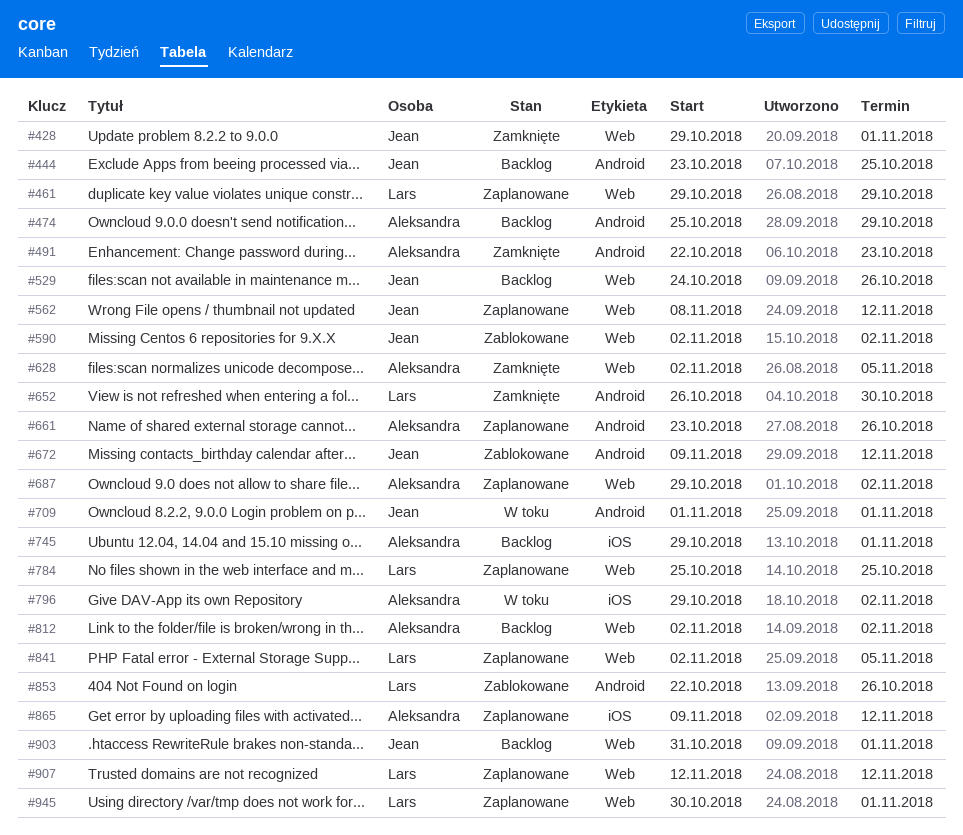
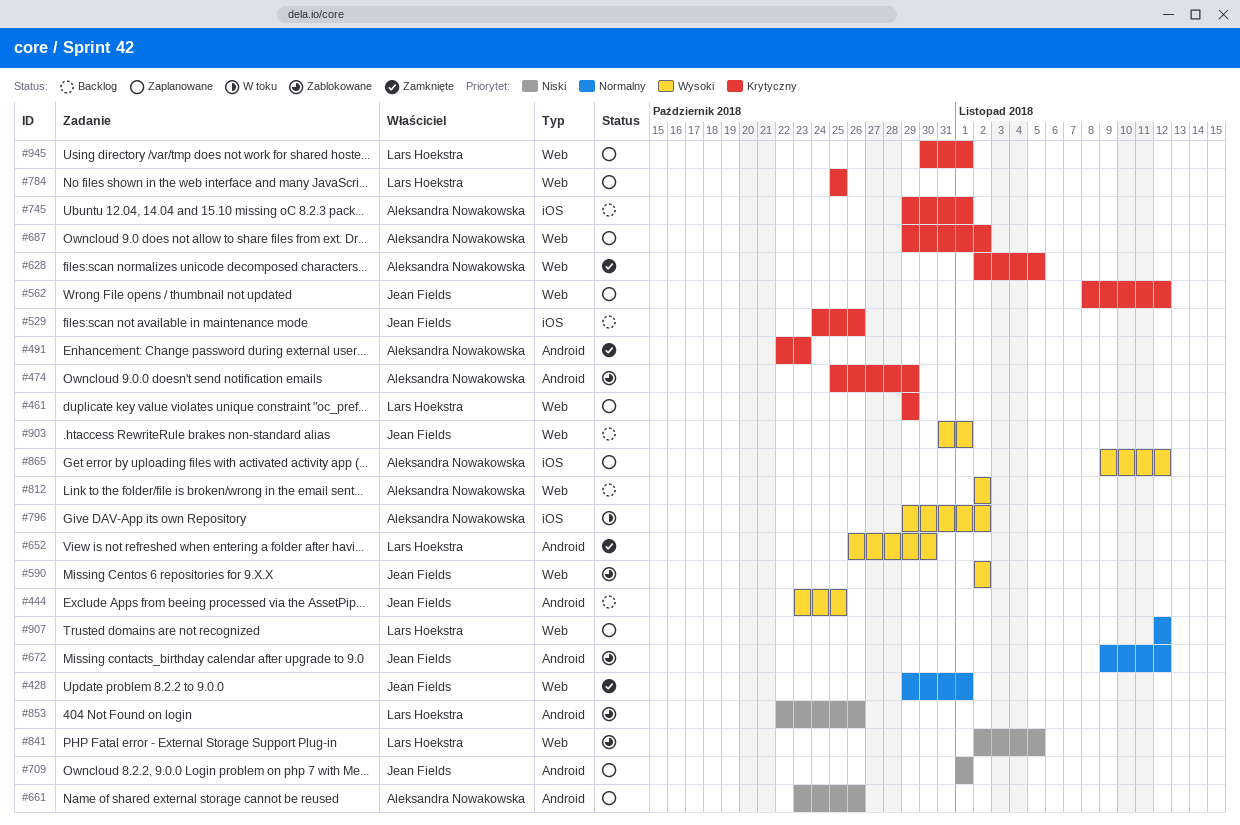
#474, status: Backlog -> Zablokowane
#529, label: Web -> iOS
#709, status: W toku -> Zaplanowane
#841, status: Zaplanowane -> Zablokowane

